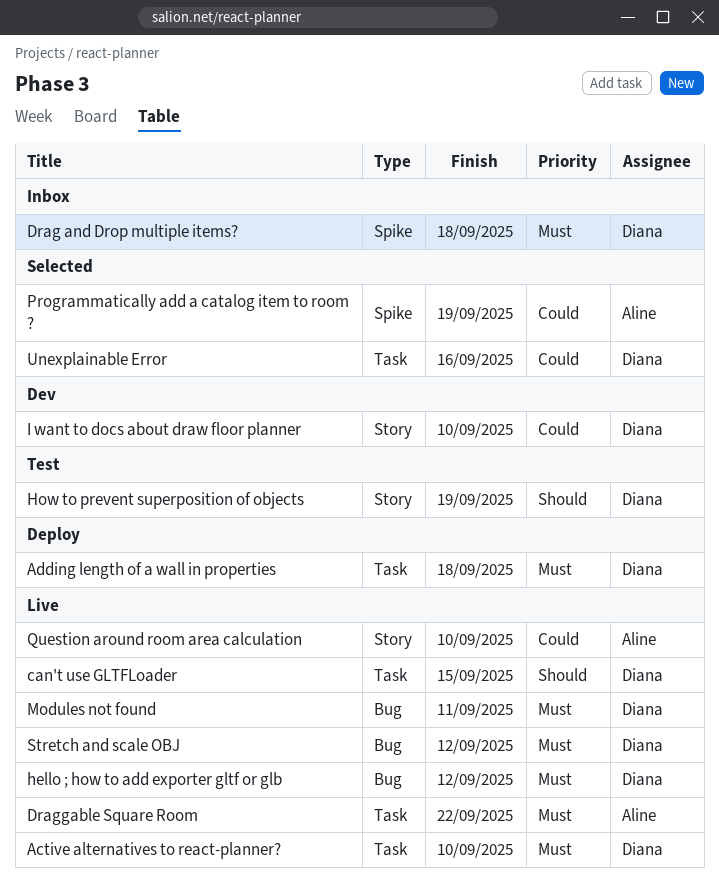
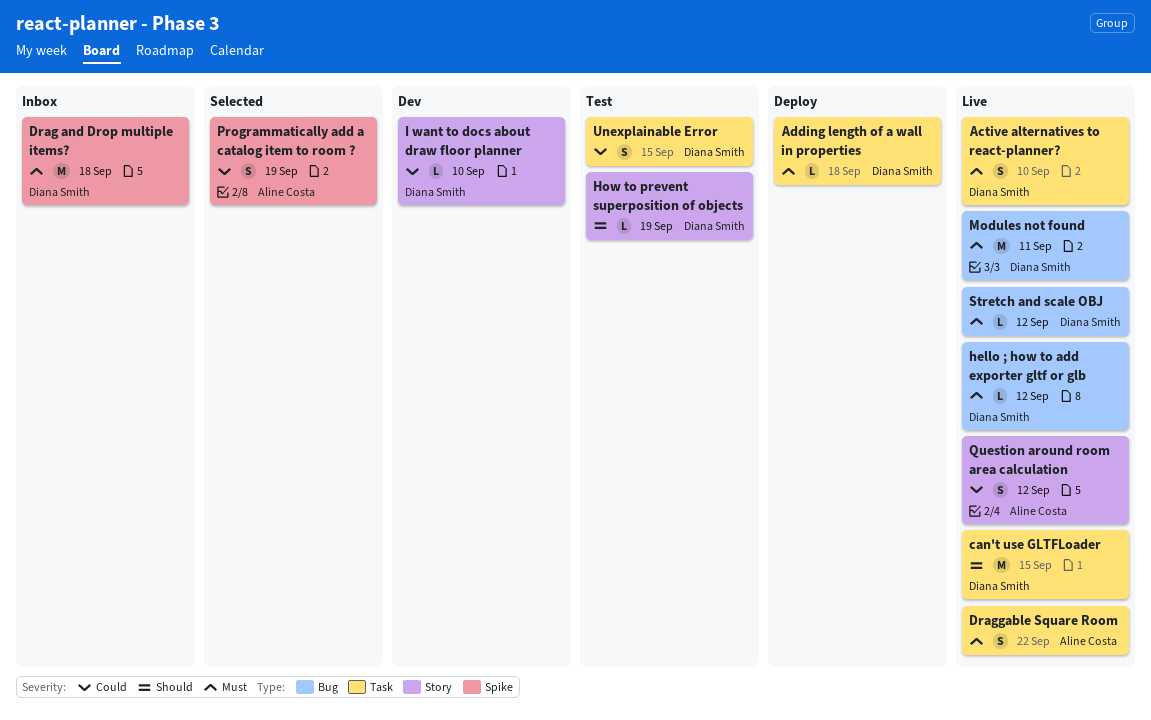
Question around room area calculation, due: Sep 10 -> Sep 12
Unexplainable Error, status: Selected -> Test
Unexplainable Error, due: Sep 16 -> Sep 15

